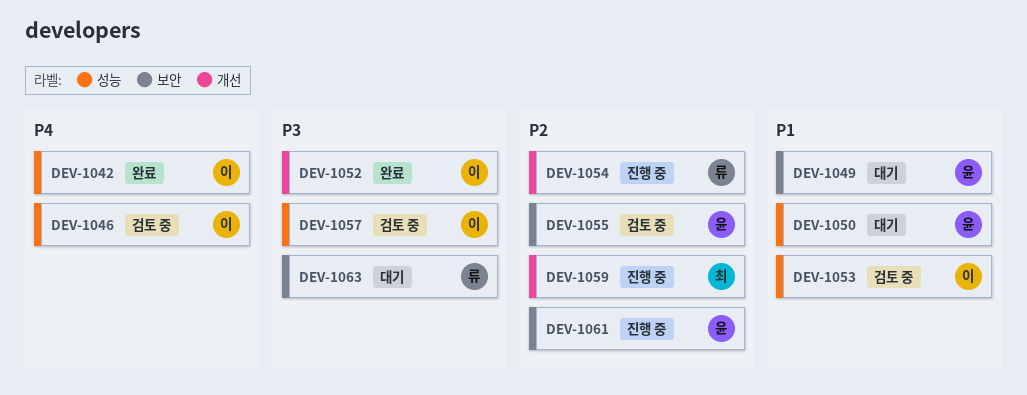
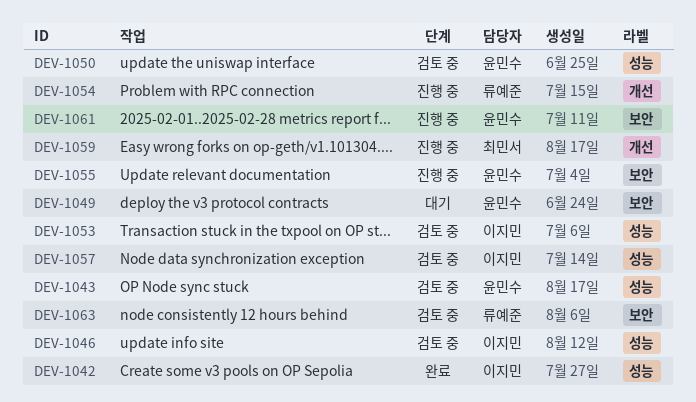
DEV-1043: none -> present
DEV-1050, status: 대기 -> 검토 중
DEV-1052: present -> none
DEV-1055, status: 검토 중 -> 진행 중
DEV-1063, status: 대기 -> 검토 중

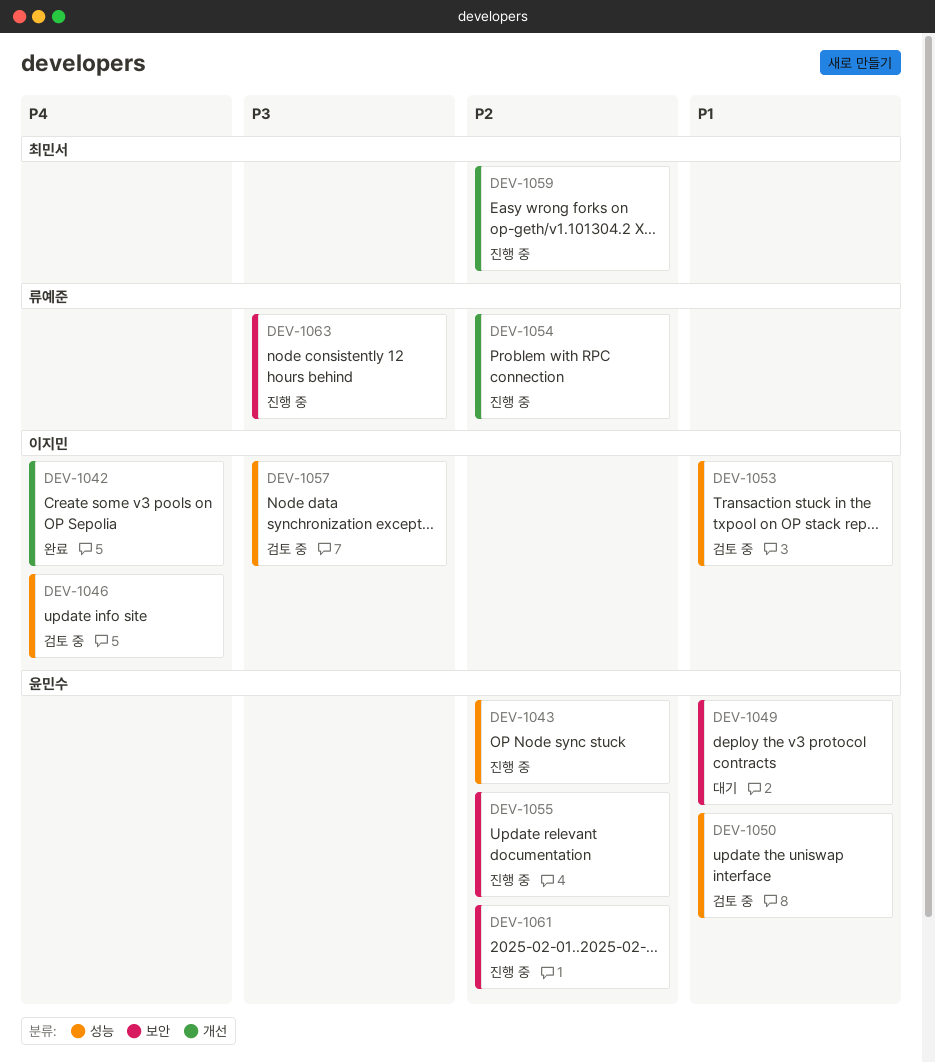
DEV-1042, label: 성능 -> 개선
DEV-1043, status: 검토 중 -> 진행 중
DEV-1063, status: 검토 중 -> 진행 중

